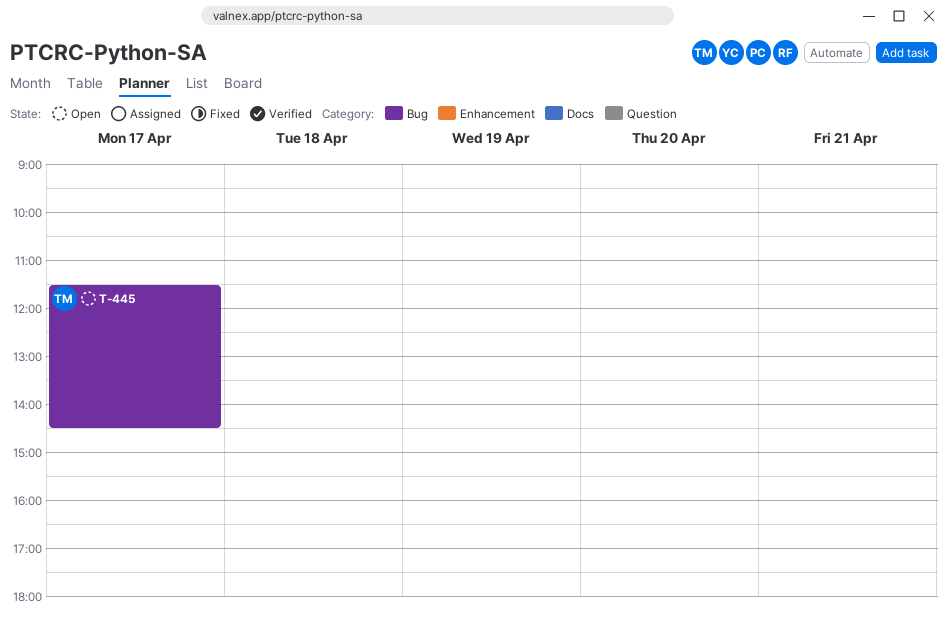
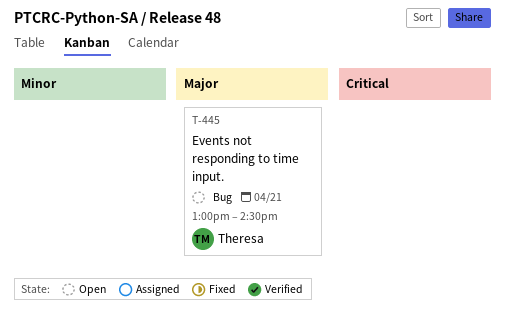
T-445, day: Apr 17 -> Apr 21
T-445, begins: 11:30 -> 13:00

